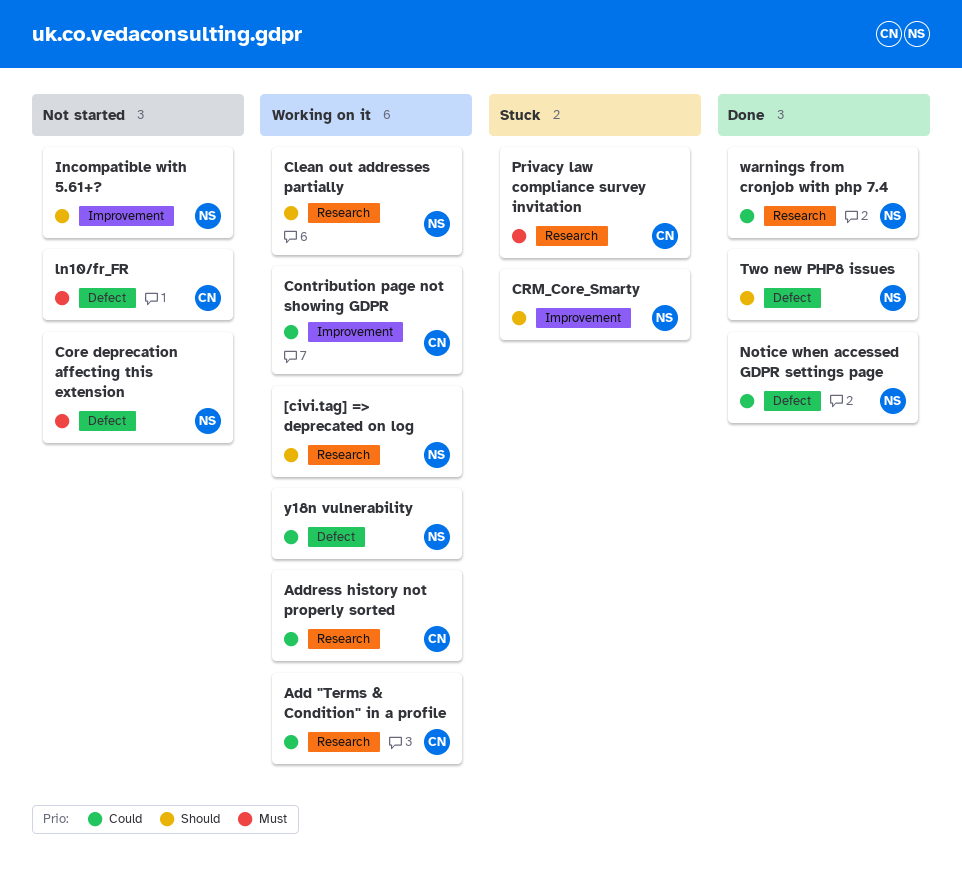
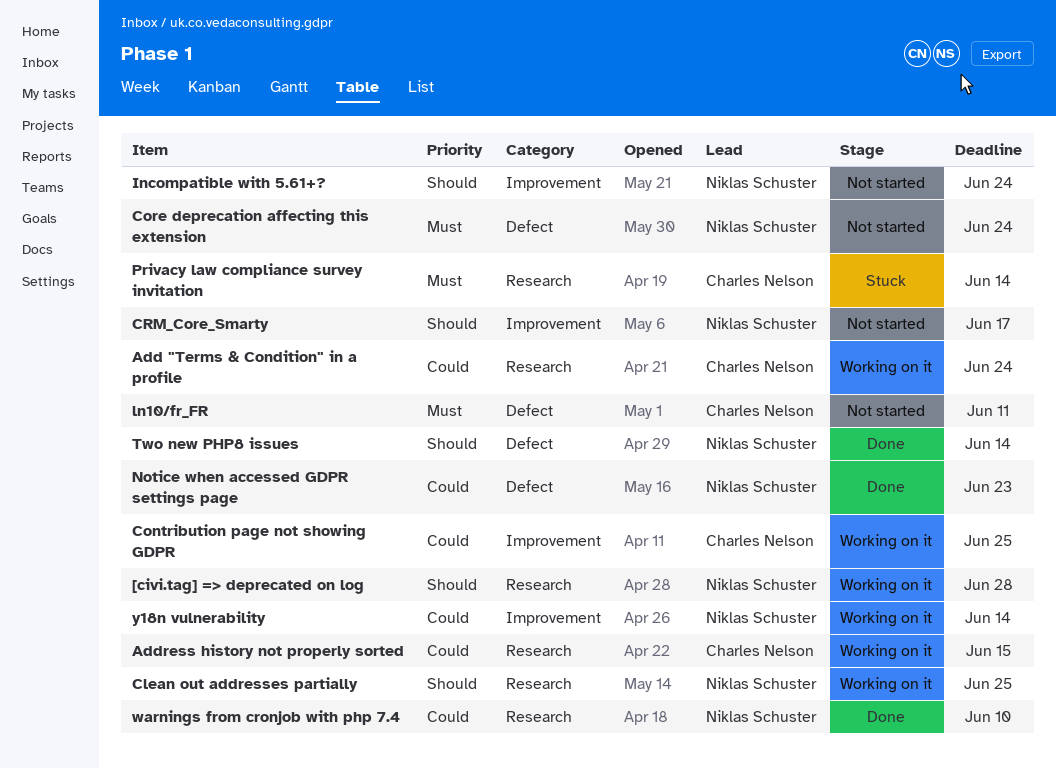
CRM_Core_Smarty, status: Stuck -> Not started
y18n vulnerability, label: Defect -> Improvement

